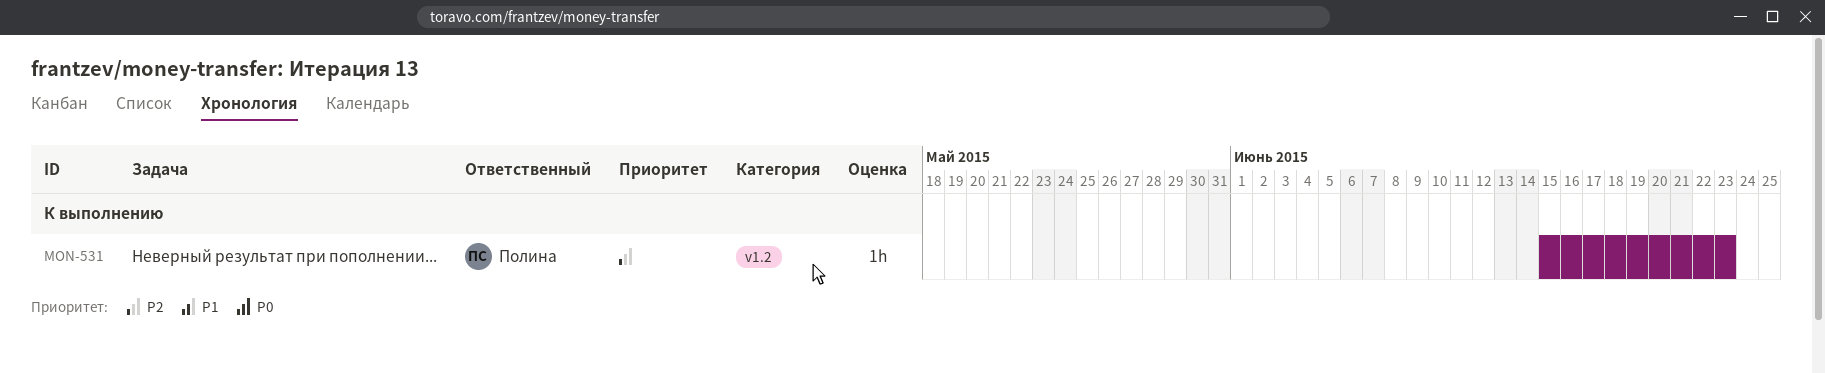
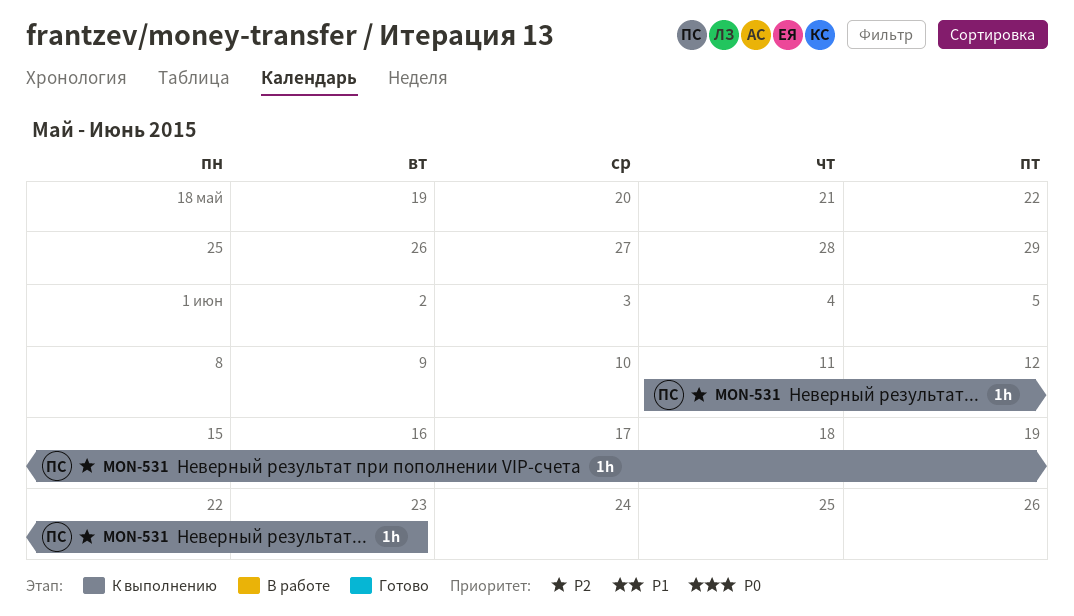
MON-531, start: Jun 15 -> Jun 11

